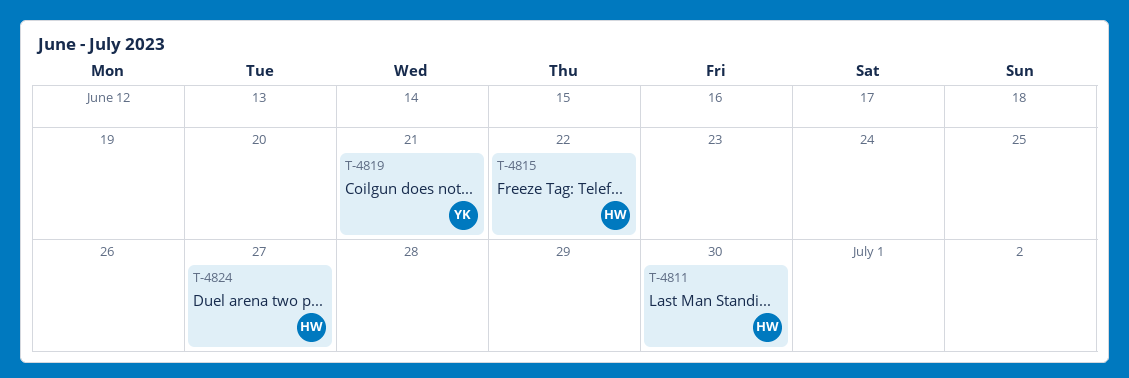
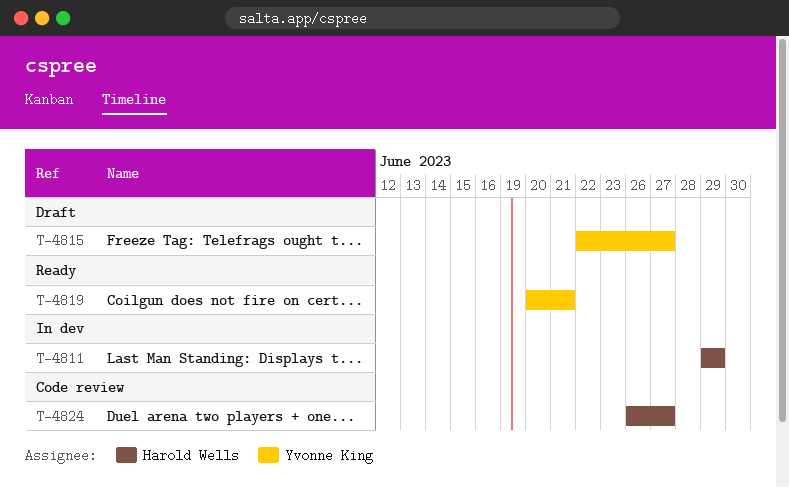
T-4811, due: Jun 30 -> Jun 29
T-4815, owner: Harold Wells -> Yvonne King
T-4815, due: Jun 22 -> Jun 27

